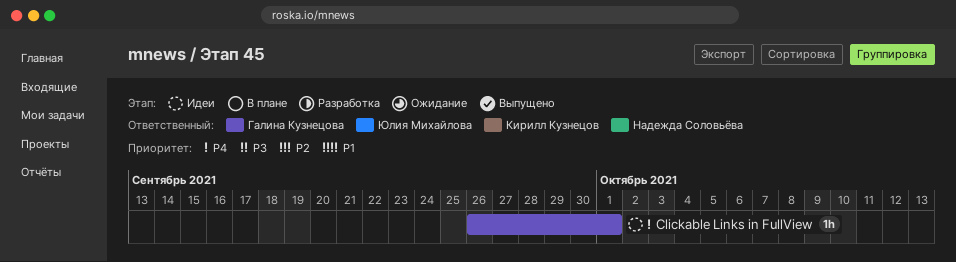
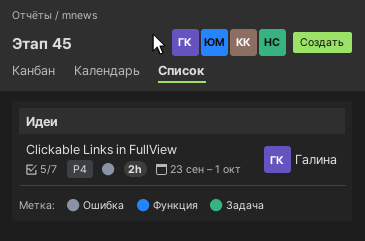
Clickable Links in FullView, estimate: 1h -> 2h
Clickable Links in FullView, start: Sep 26 -> Sep 23

